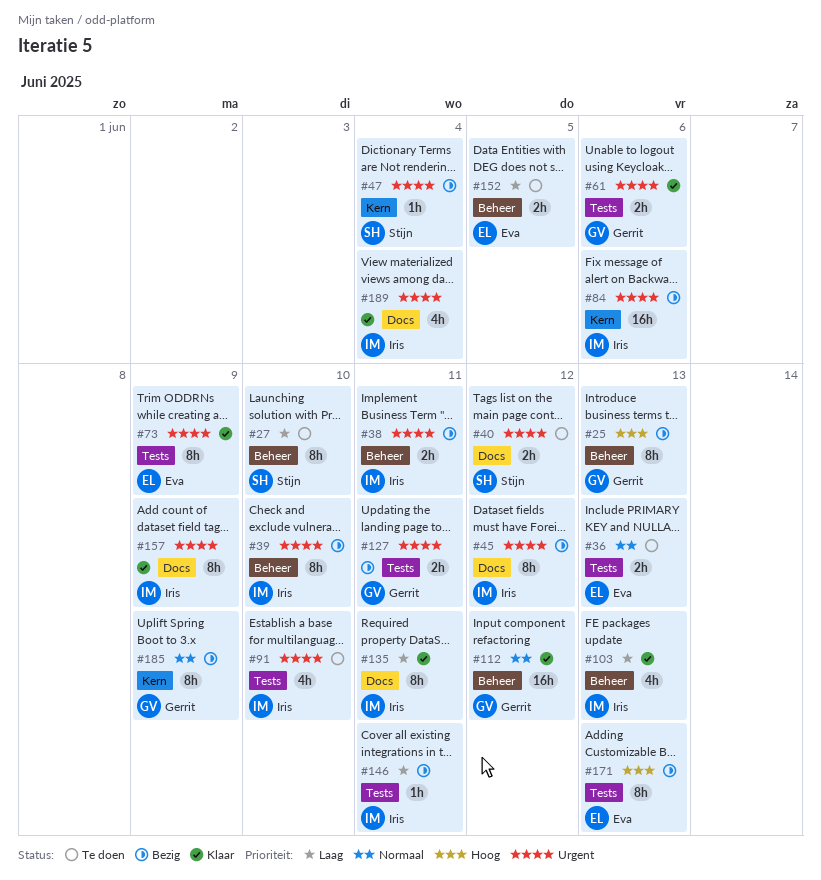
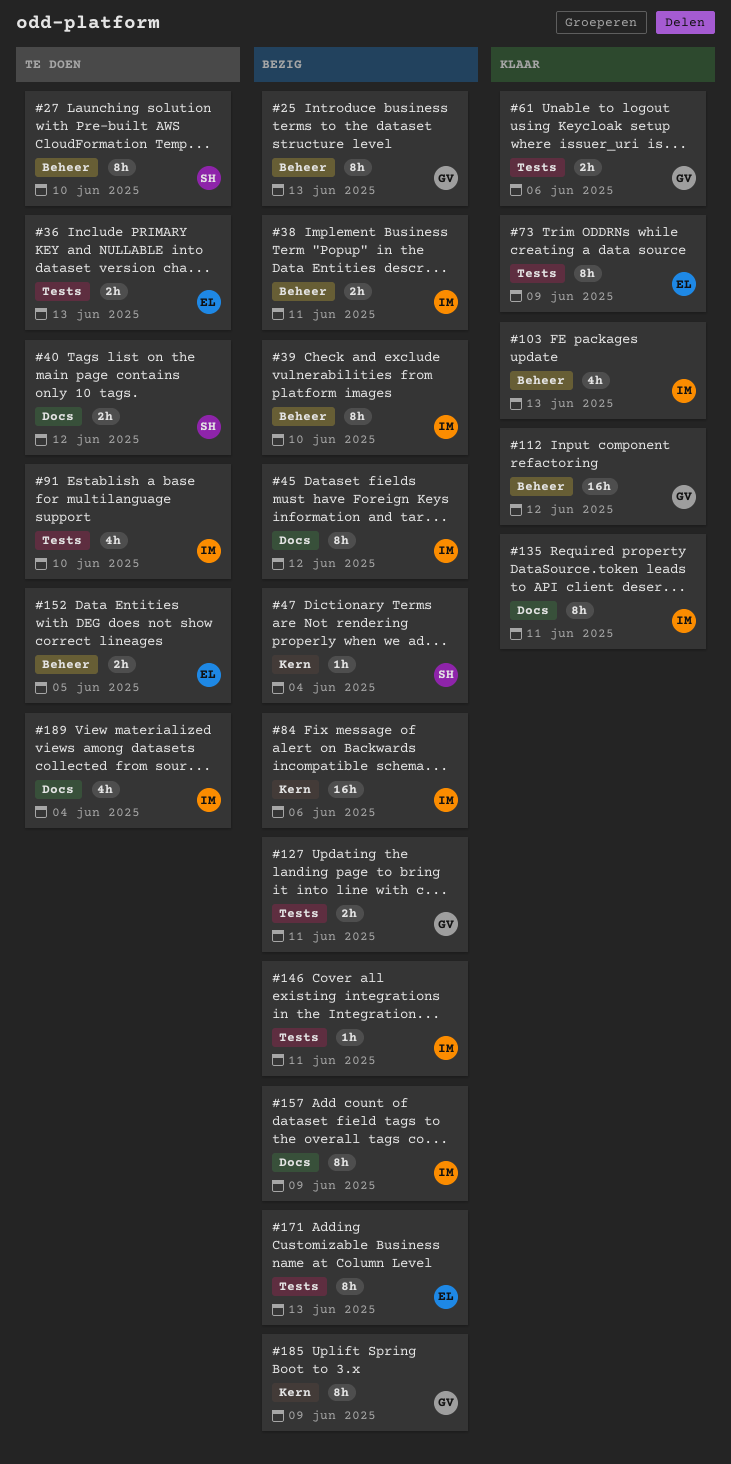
#157, status: Klaar -> Bezig
#189, status: Klaar -> Te doen

